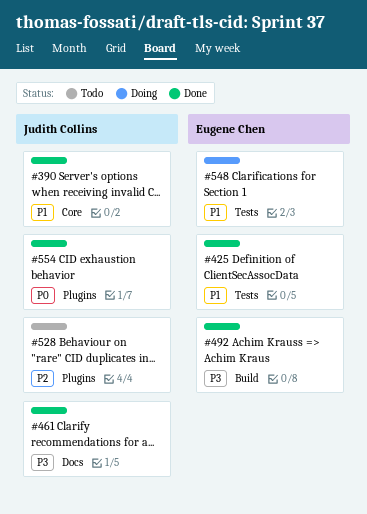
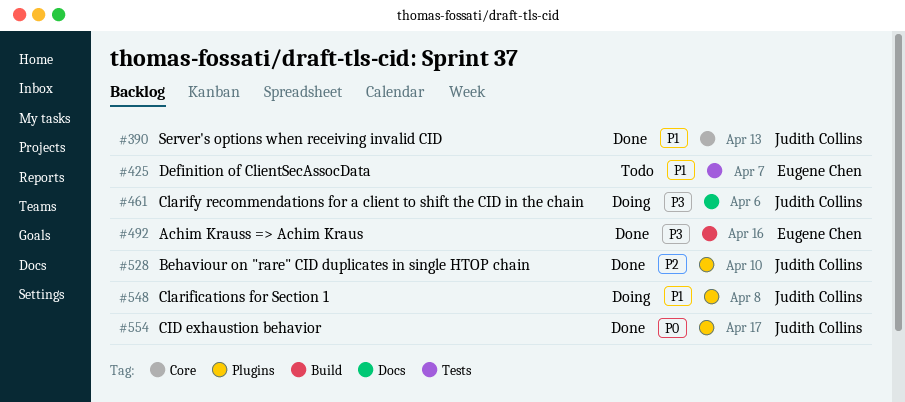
#425, status: Done -> Todo
#461, status: Done -> Doing
#528, status: Todo -> Done
#548, owner: Eugene Chen -> Judith Collins
#548, label: Tests -> Plugins

